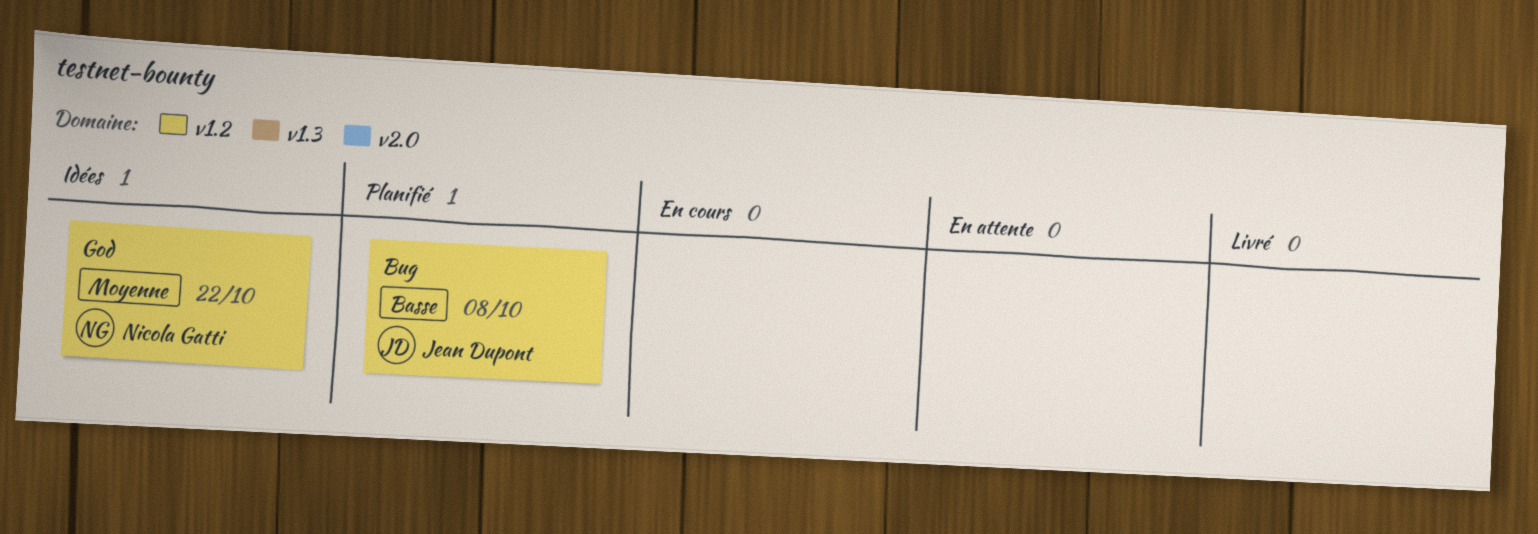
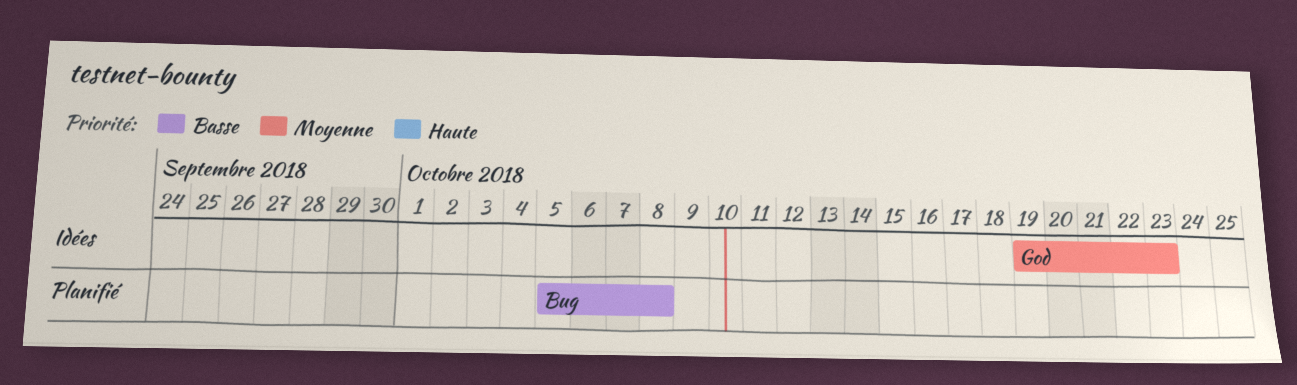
God, due: Oct 22 -> Oct 23

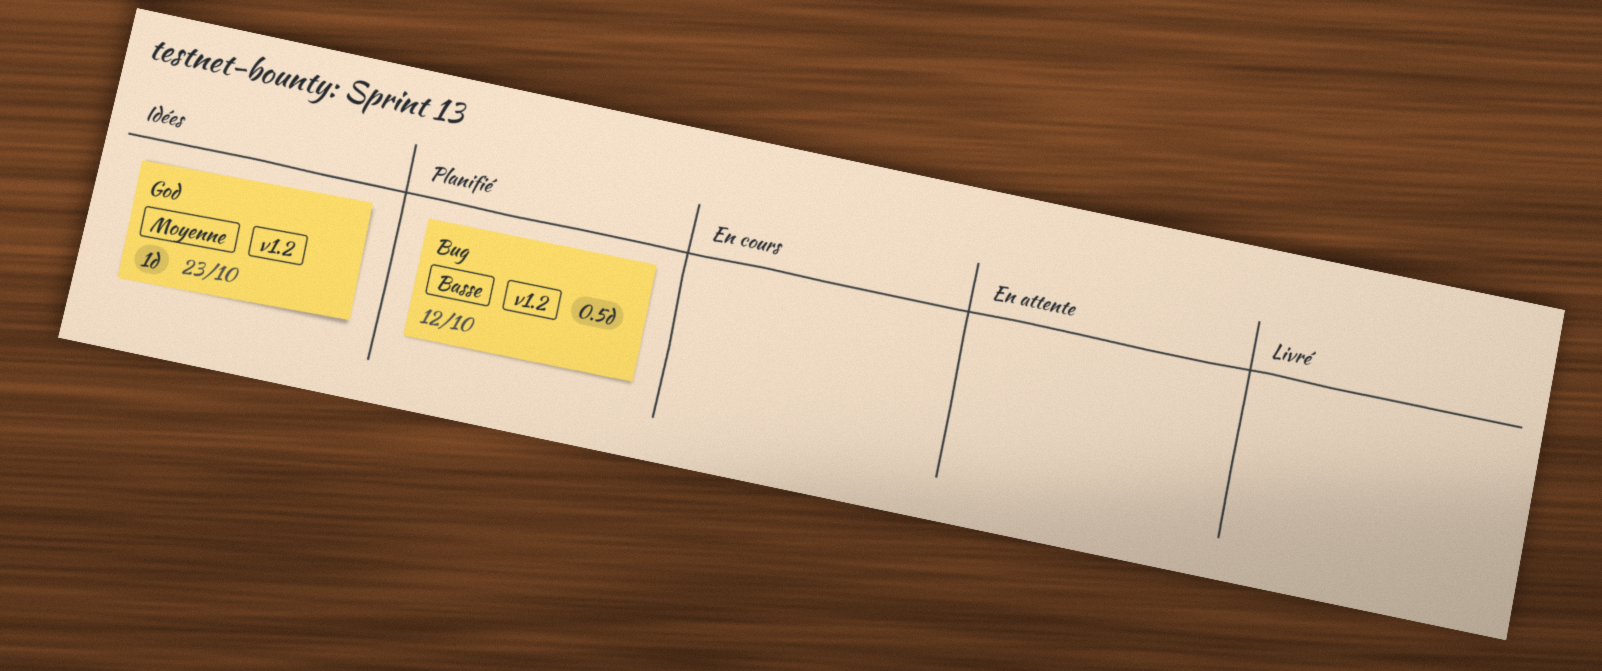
Bug, due: Oct 8 -> Oct 12

